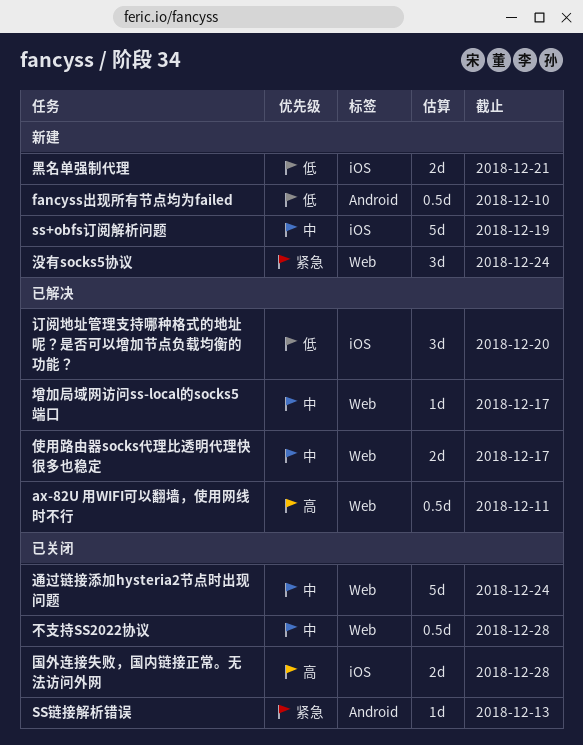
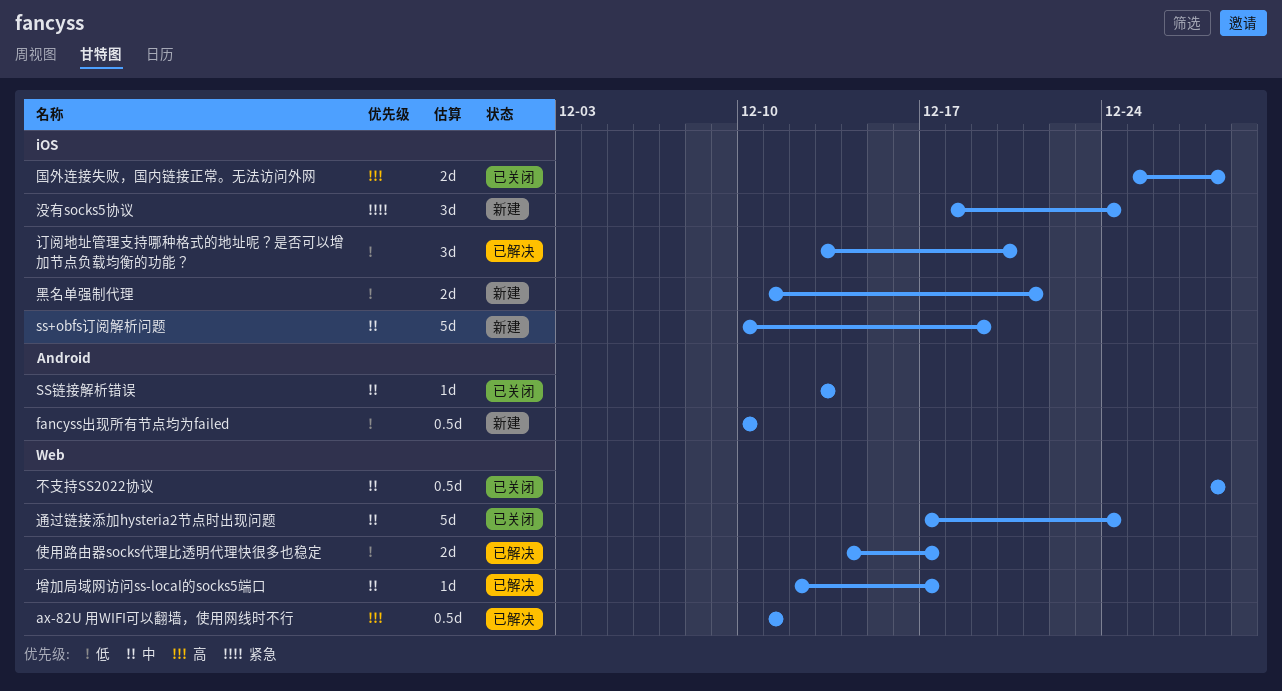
SS链接解析错误, priority: 紧急 -> 中
使用路由器socks代理比透明代理快很多也稳定, priority: 中 -> 低
没有socks5协议, label: Web -> iOS

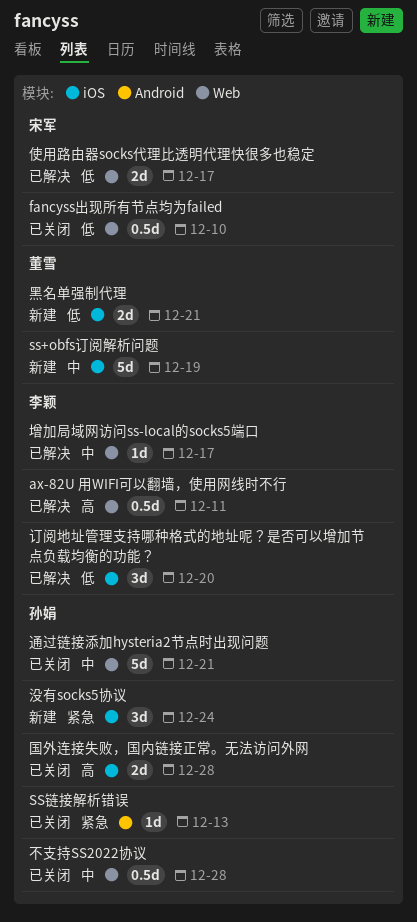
fancyss出现所有节点均为failed, status: 新建 -> 已关闭
fancyss出现所有节点均为failed, label: Android -> Web
SS链接解析错误, priority: 中 -> 紧急
通过链接添加hysteria2节点时出现问题, due: Dec 24 -> Dec 21

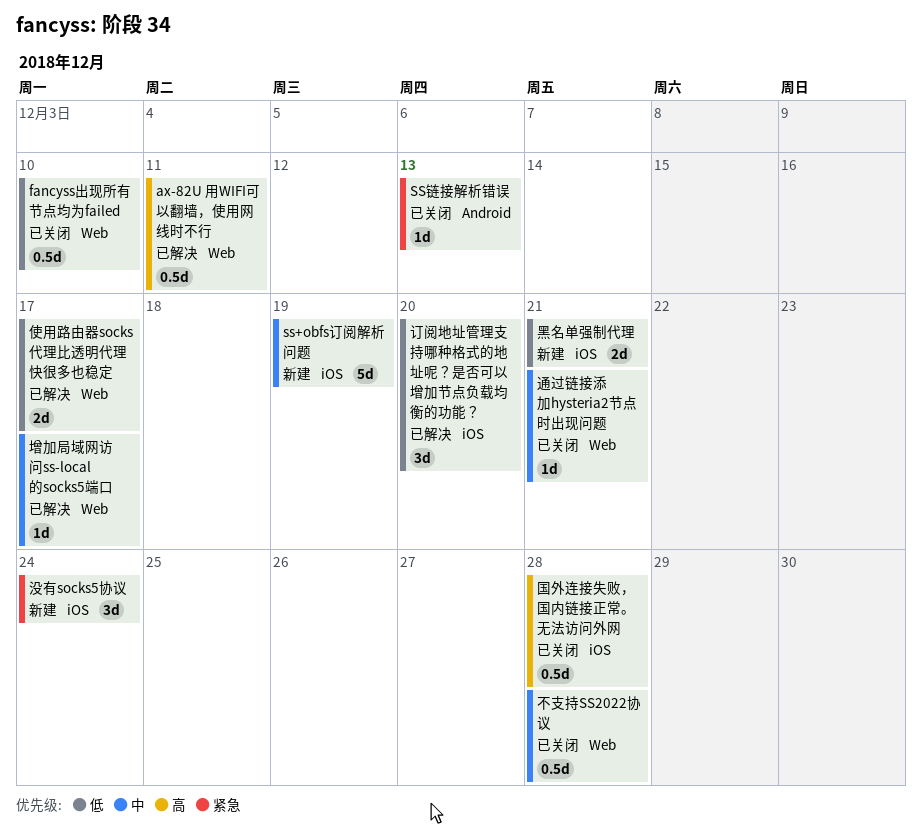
国外连接失败，国内链接正常。无法访问外网, estimate: 2d -> 0.5d
通过链接添加hysteria2节点时出现问题, estimate: 5d -> 1d

